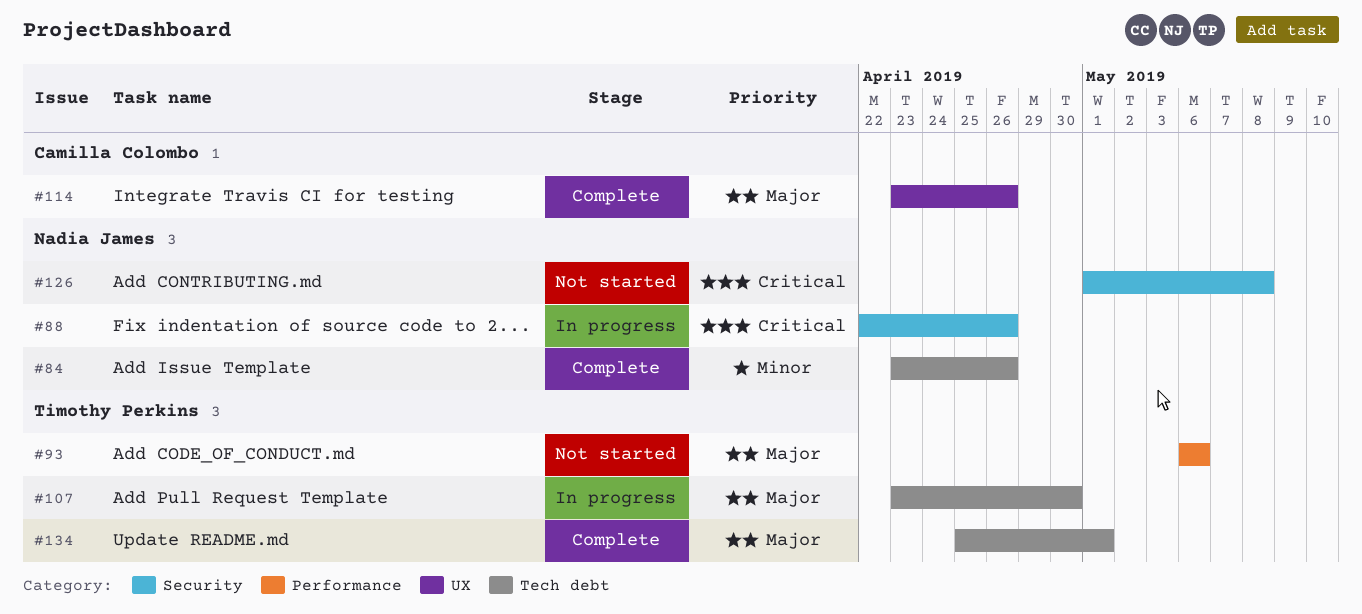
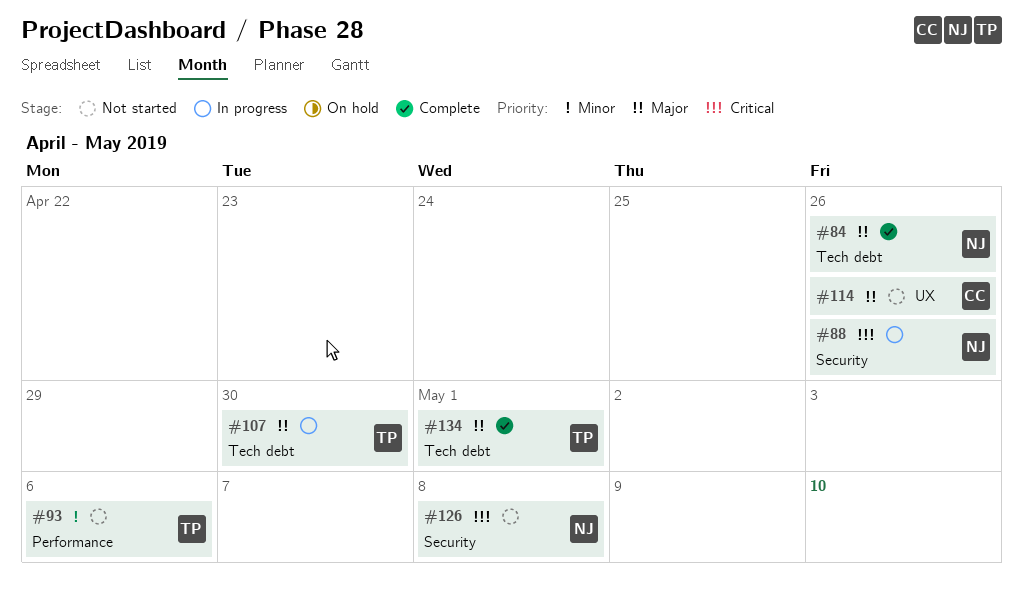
#84, priority: Minor -> Major
#93, priority: Major -> Minor
#114, status: Complete -> Not started

